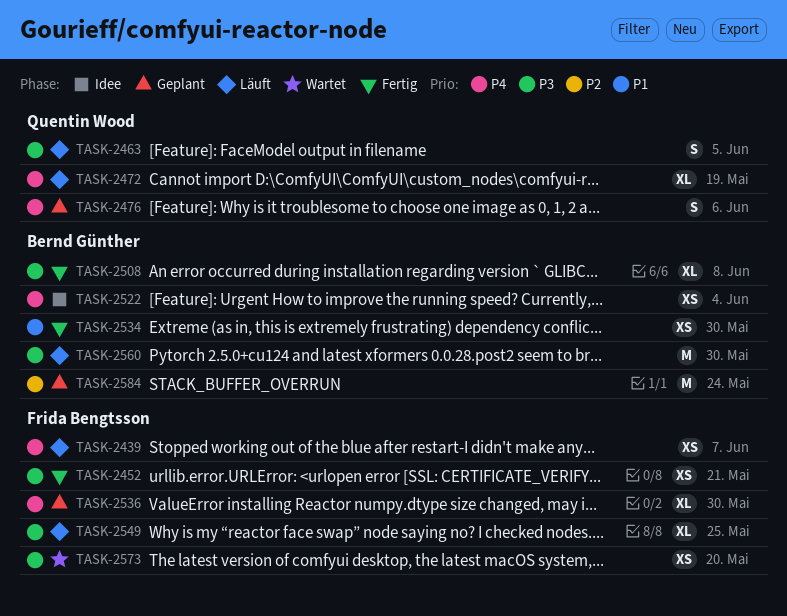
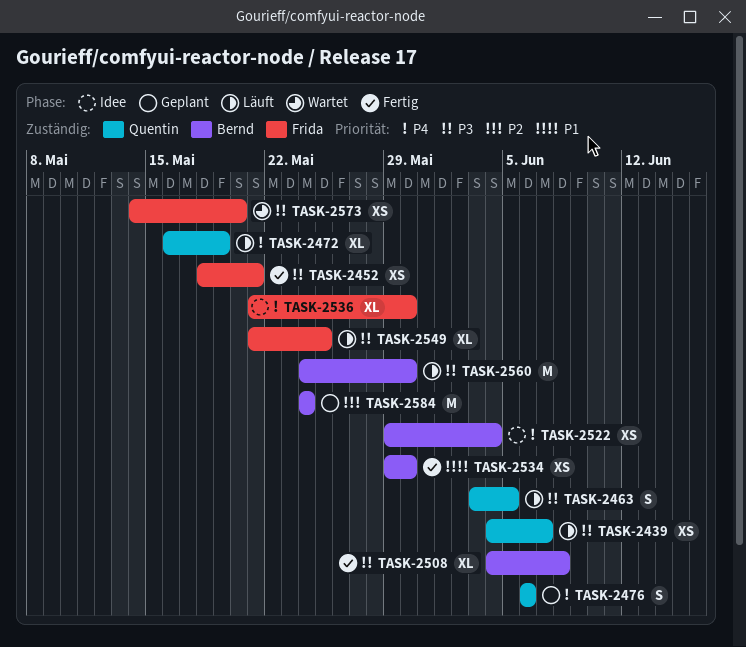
TASK-2439, owner: Frida Bengtsson -> Quentin Wood
TASK-2439, priority: P4 -> P3
TASK-2536, status: Geplant -> Idee

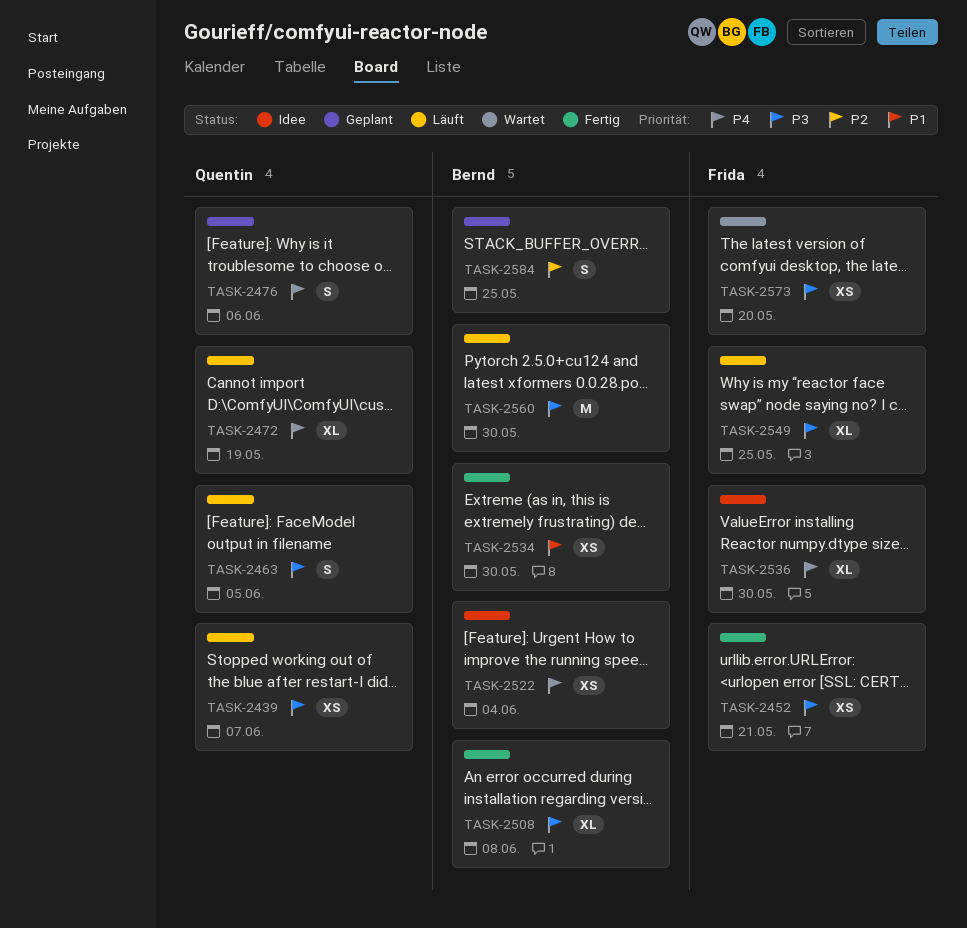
TASK-2584, estimate: M -> S
TASK-2584, due: May 24 -> May 25

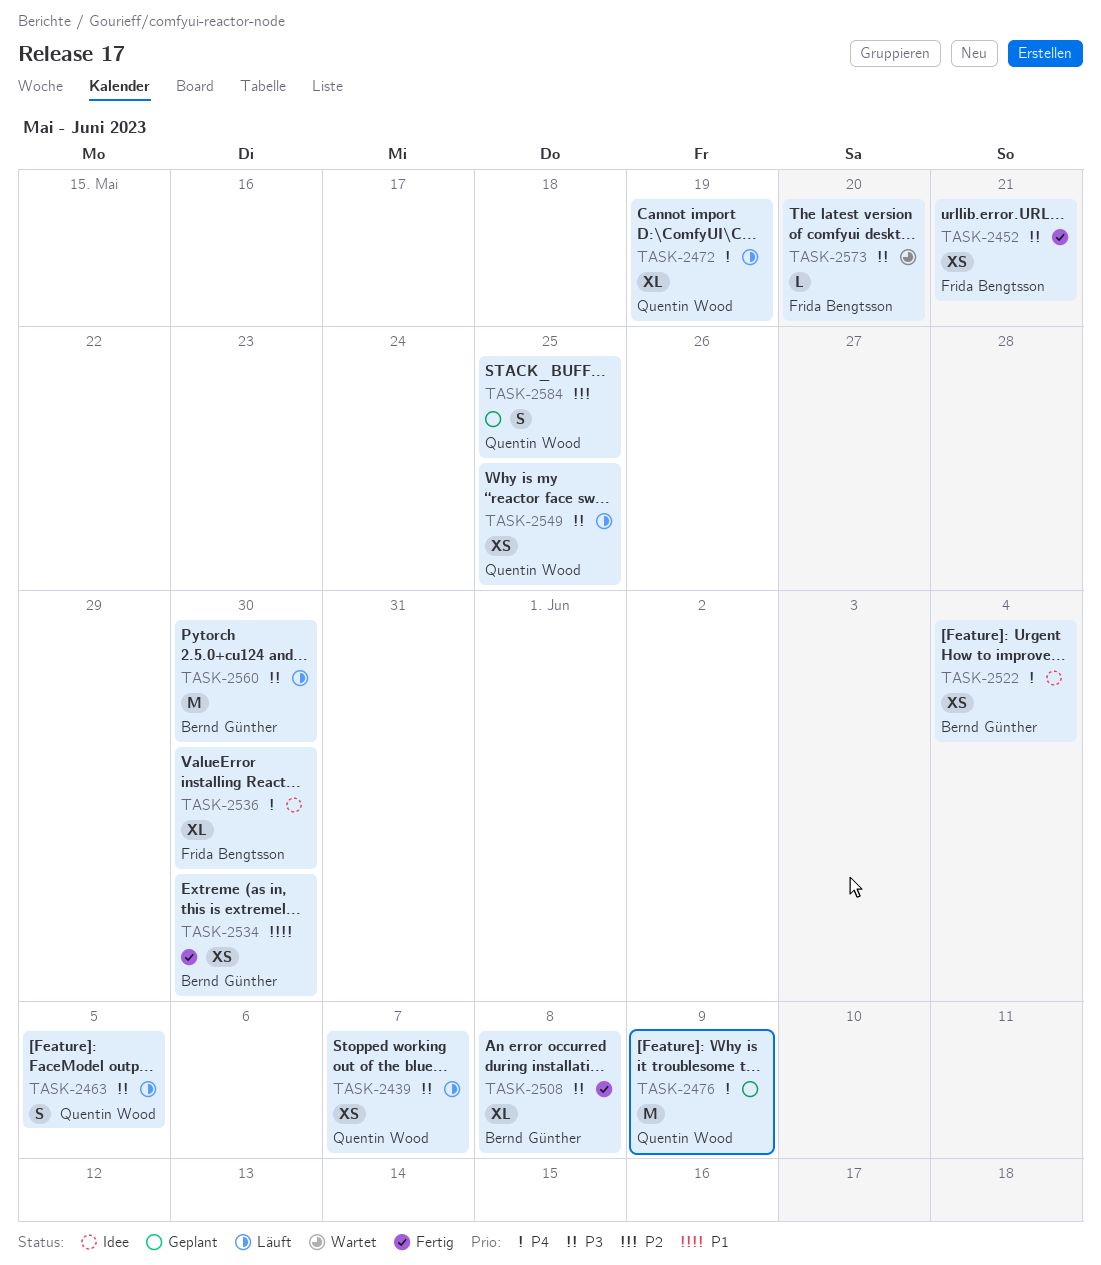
TASK-2476, estimate: S -> M
TASK-2476, due: Jun 6 -> Jun 9
TASK-2549, owner: Frida Bengtsson -> Quentin Wood
TASK-2549, estimate: XL -> XS
TASK-2573, estimate: XS -> L
TASK-2584, owner: Bernd Günther -> Quentin Wood

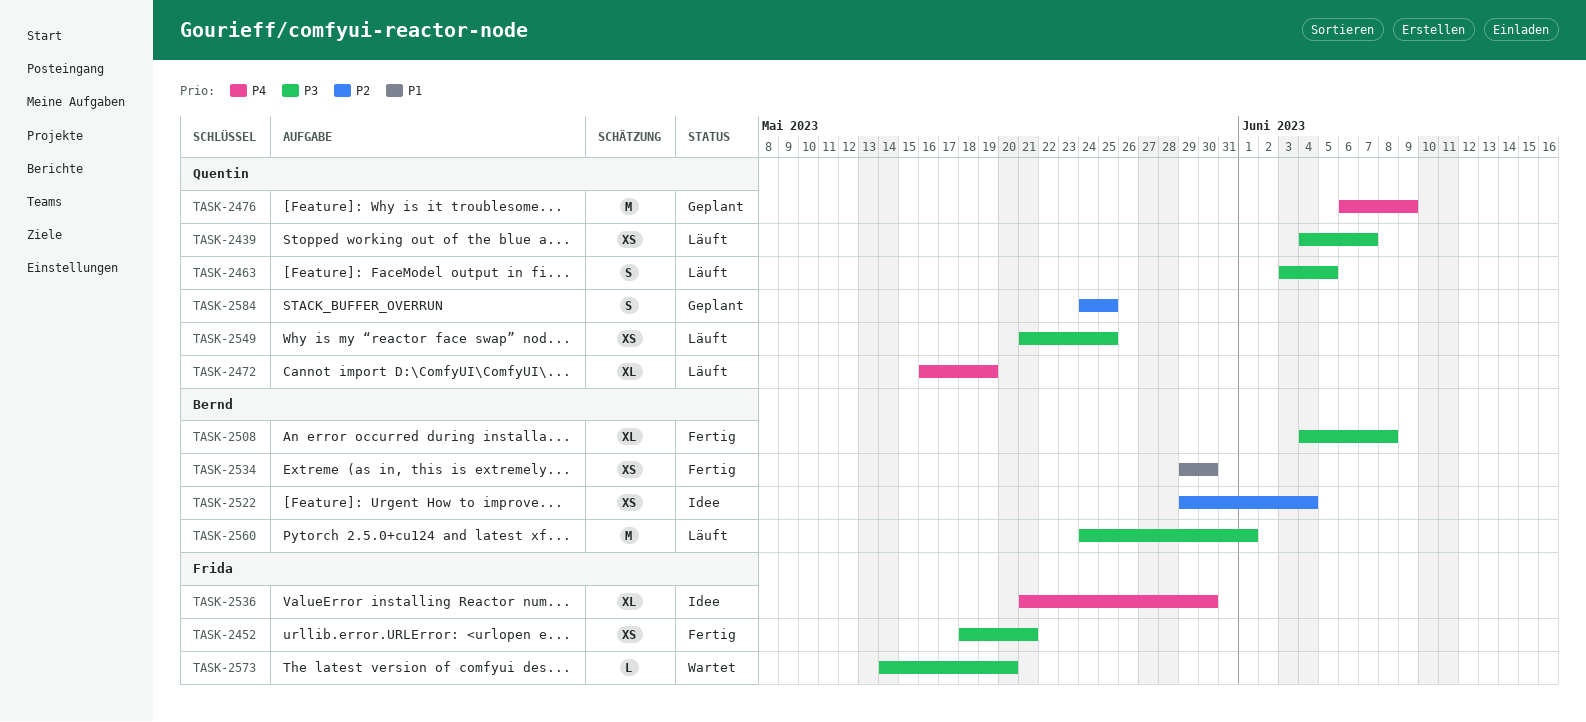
TASK-2522, priority: P4 -> P2
TASK-2560, due: May 30 -> Jun 1

